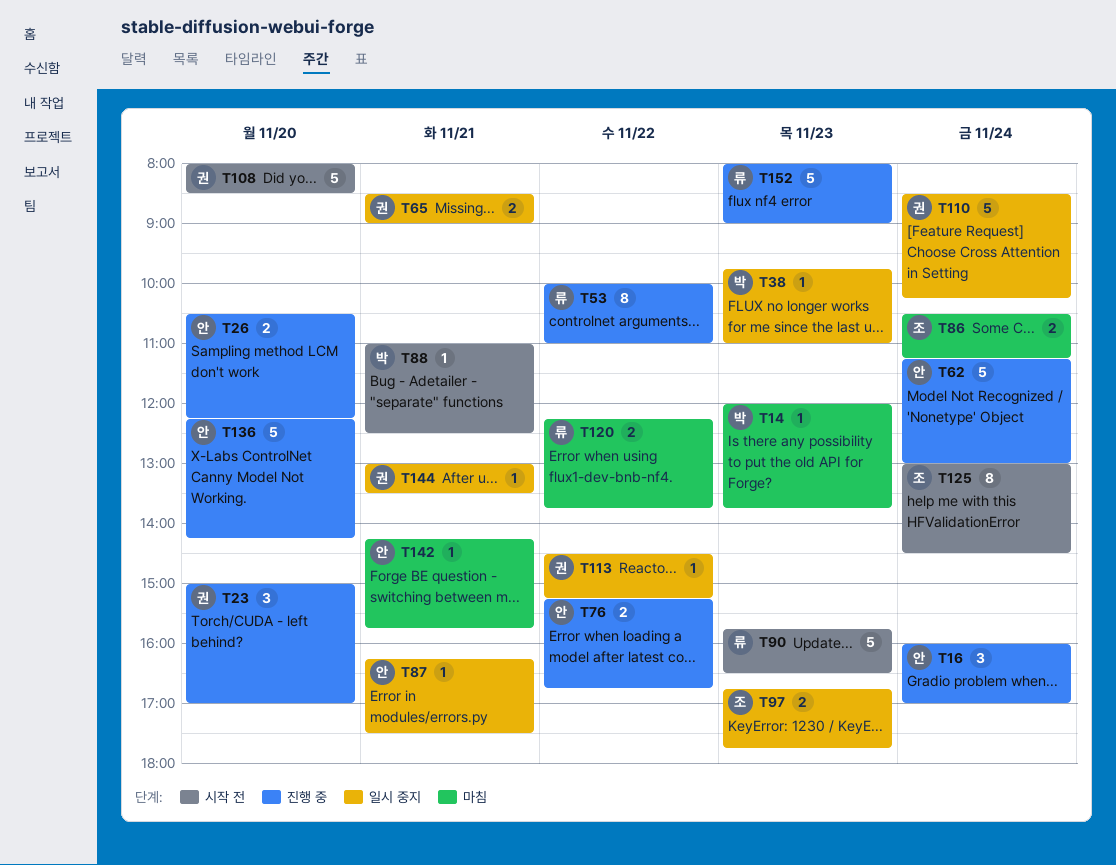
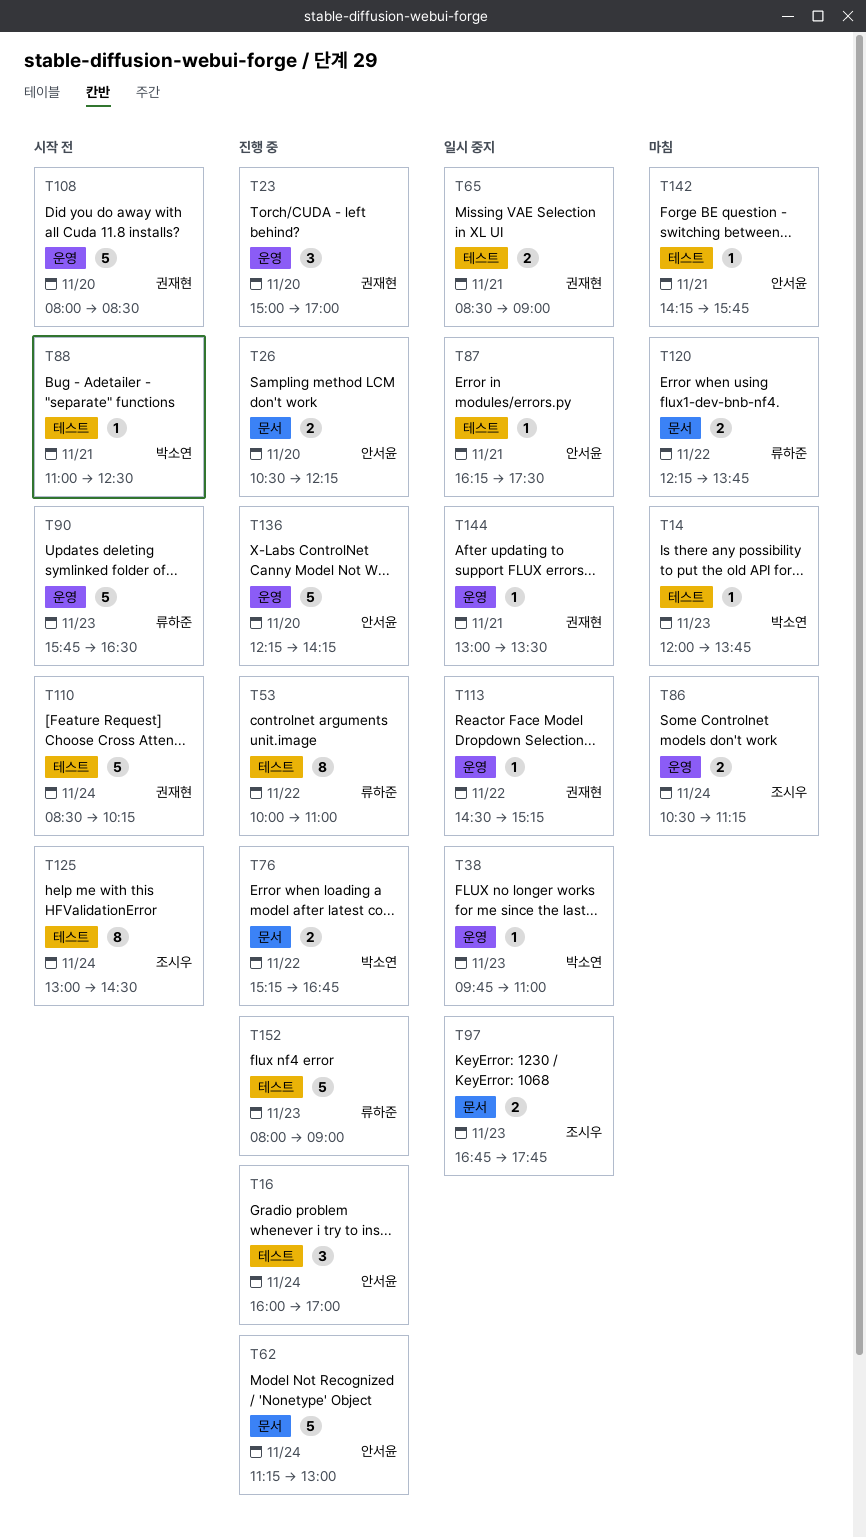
T76, owner: 안서윤 -> 박소연
T110, status: 일시 중지 -> 시작 전

